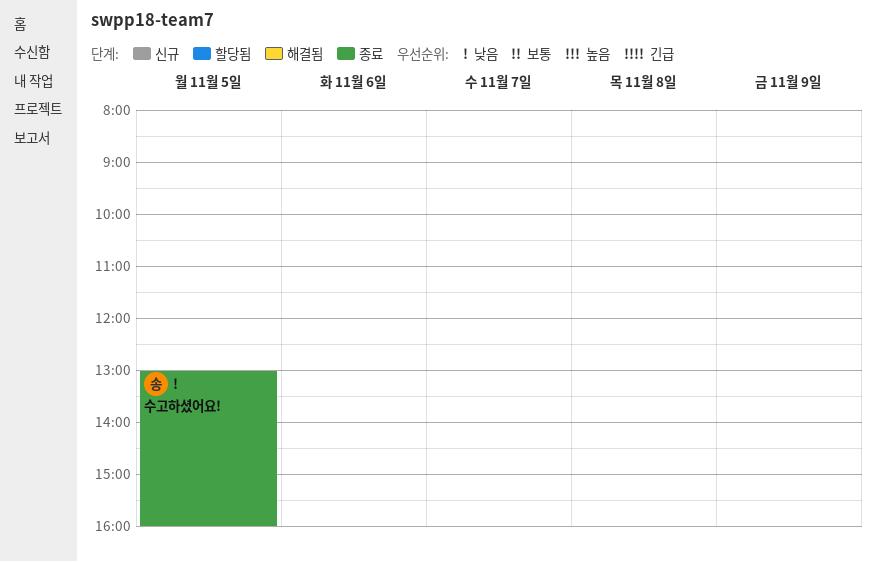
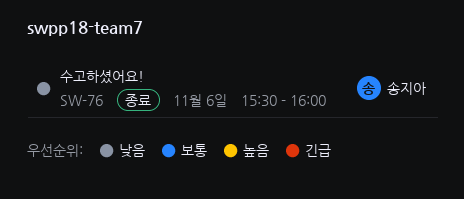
수고하셨어요!, day: Nov 5 -> Nov 6
수고하셨어요!, begins: 13:00 -> 15:30

